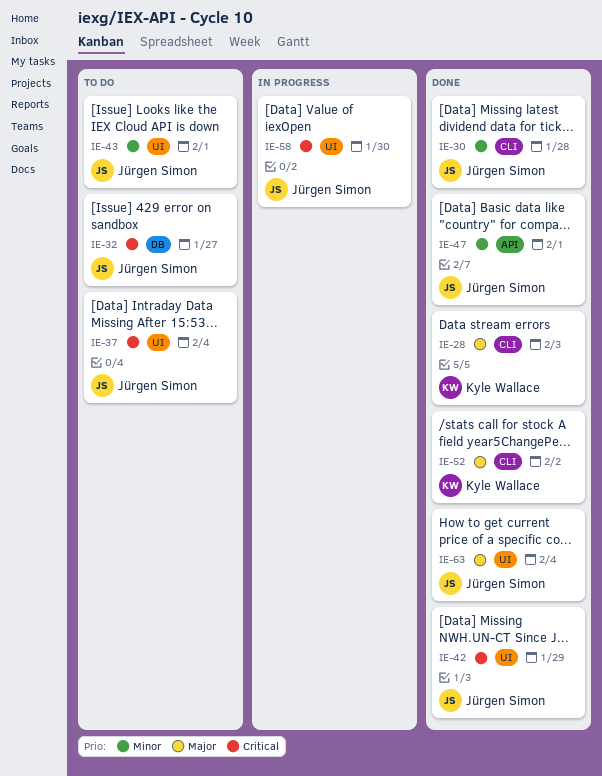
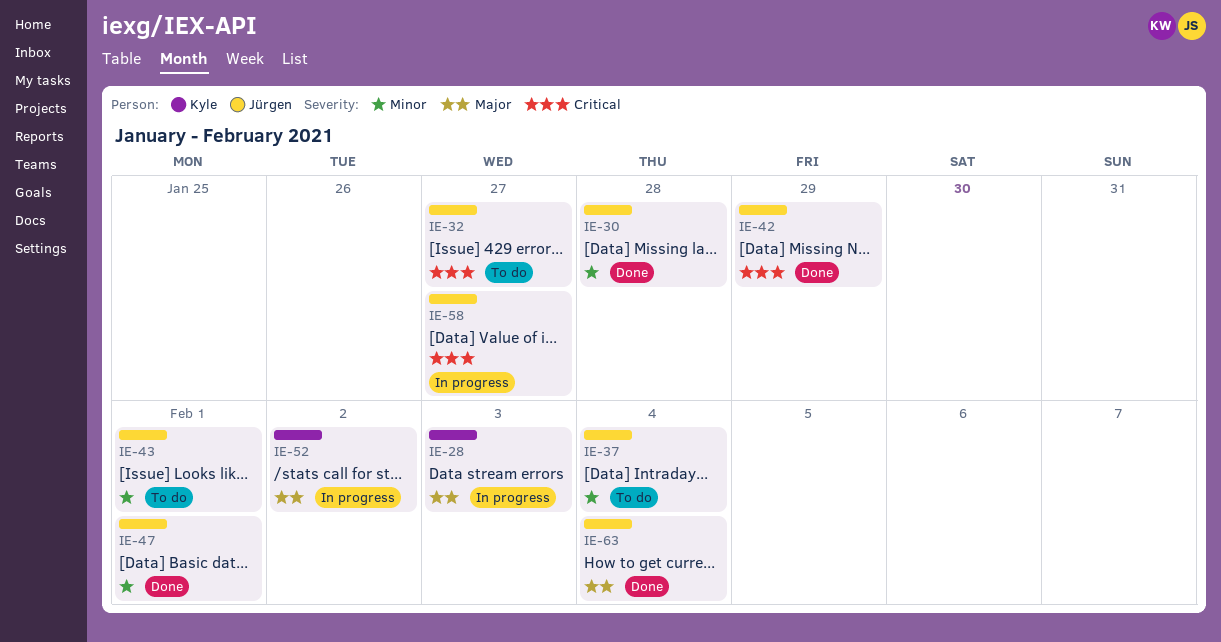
IE-28, status: Done -> In progress
IE-37, priority: Critical -> Minor
IE-52, status: Done -> In progress
IE-58, due: Jan 30 -> Jan 27

